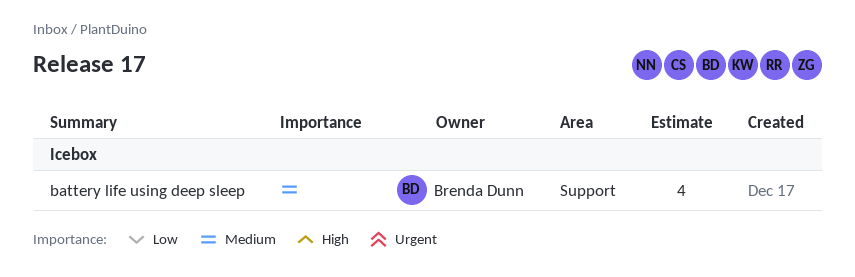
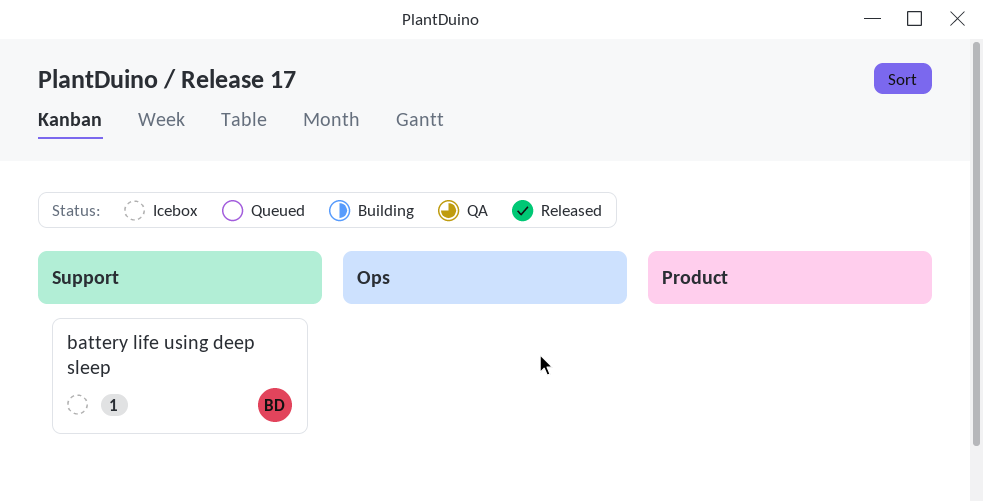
battery life using deep sleep, estimate: 4 -> 1

